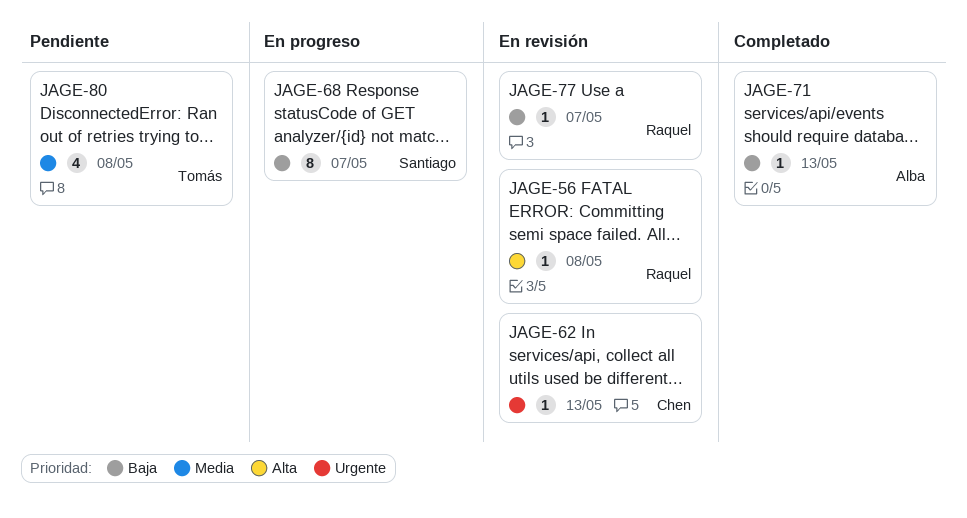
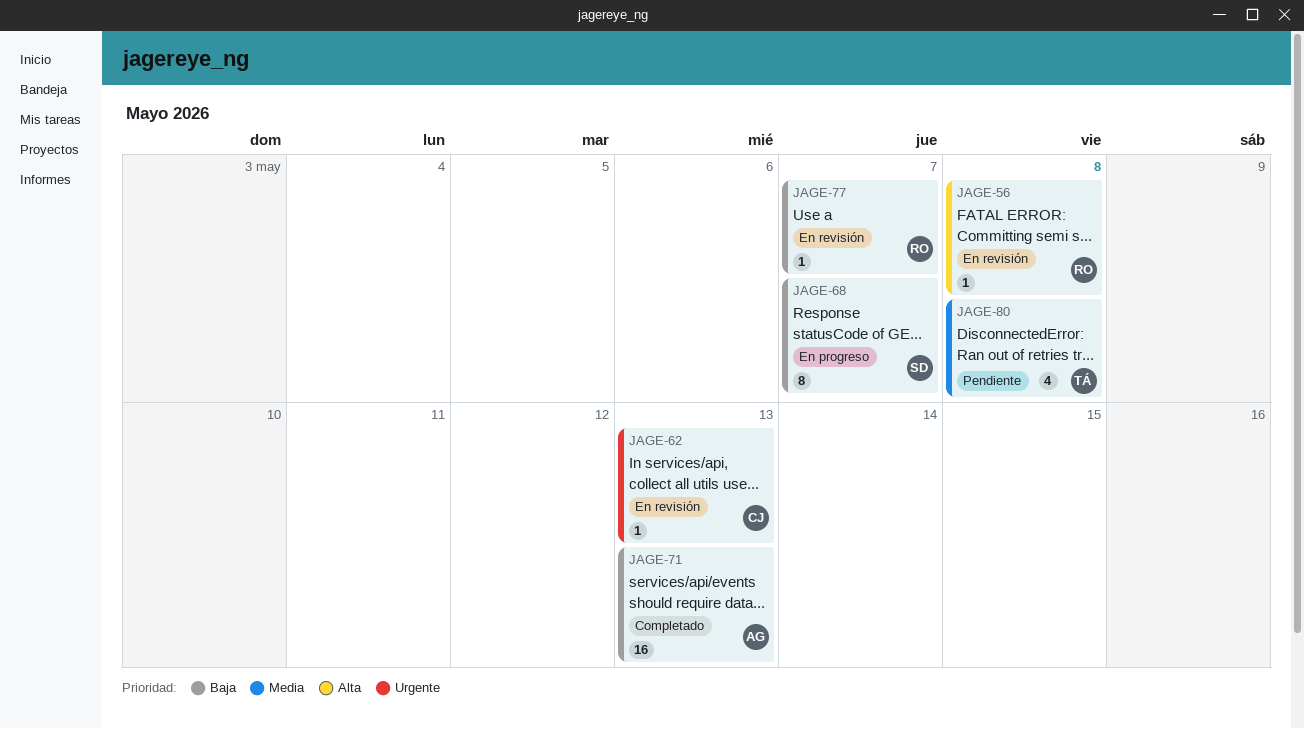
JAGE-71, estimate: 1 -> 16

